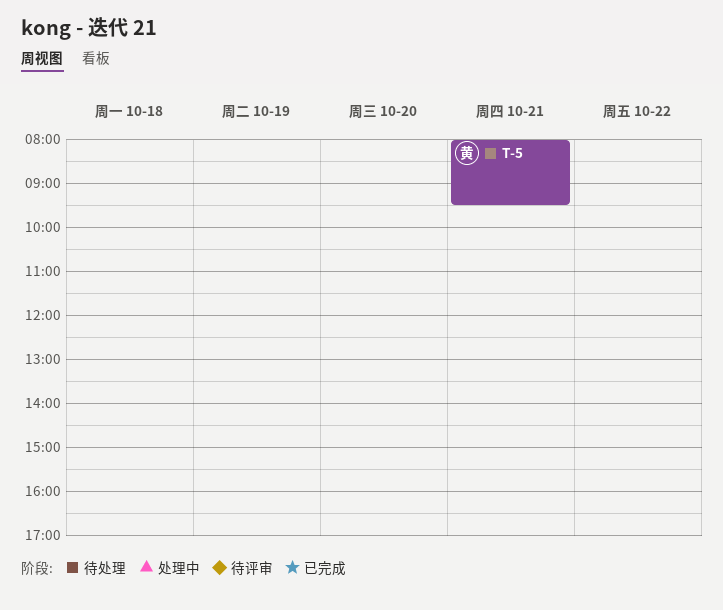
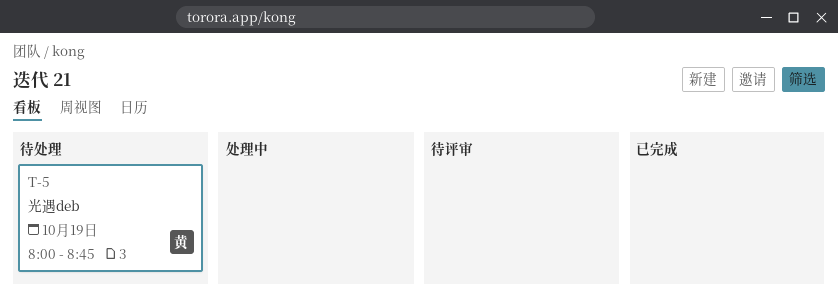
T-5, day: Oct 21 -> Oct 19
T-5, ends: 09:30 -> 08:45

